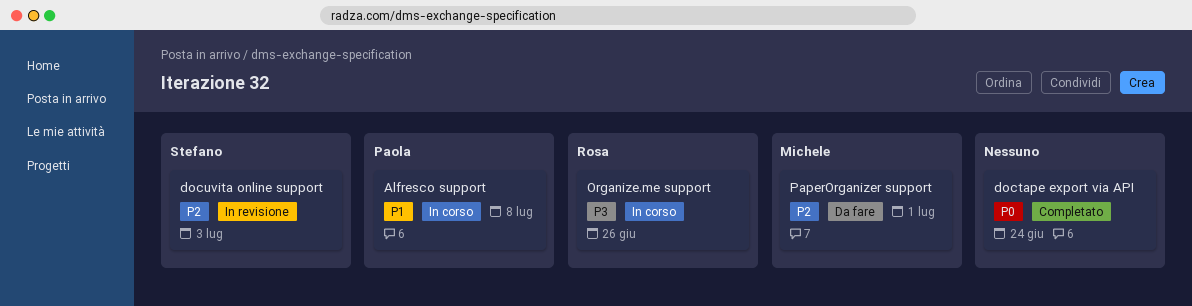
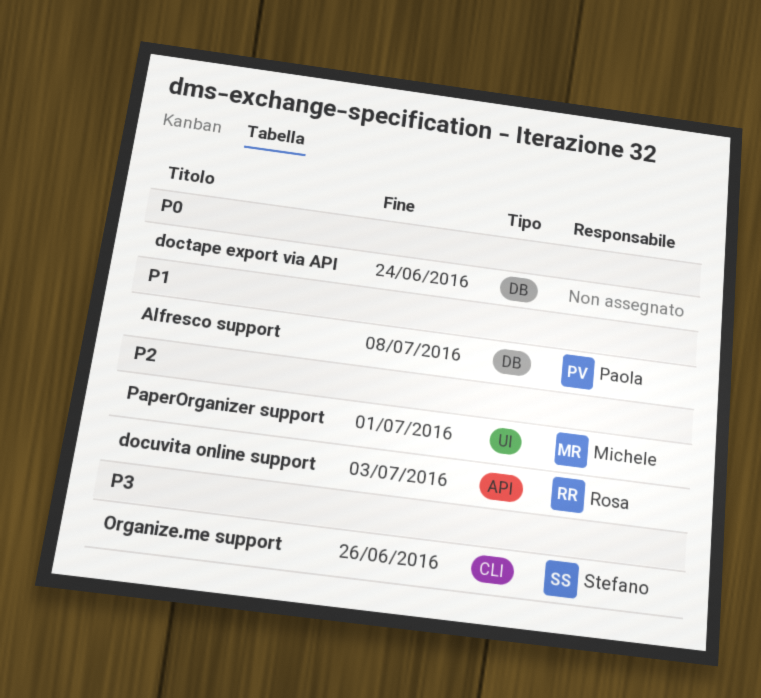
docuvita online support, owner: Stefano -> Rosa
Organize.me support, owner: Rosa -> Stefano

